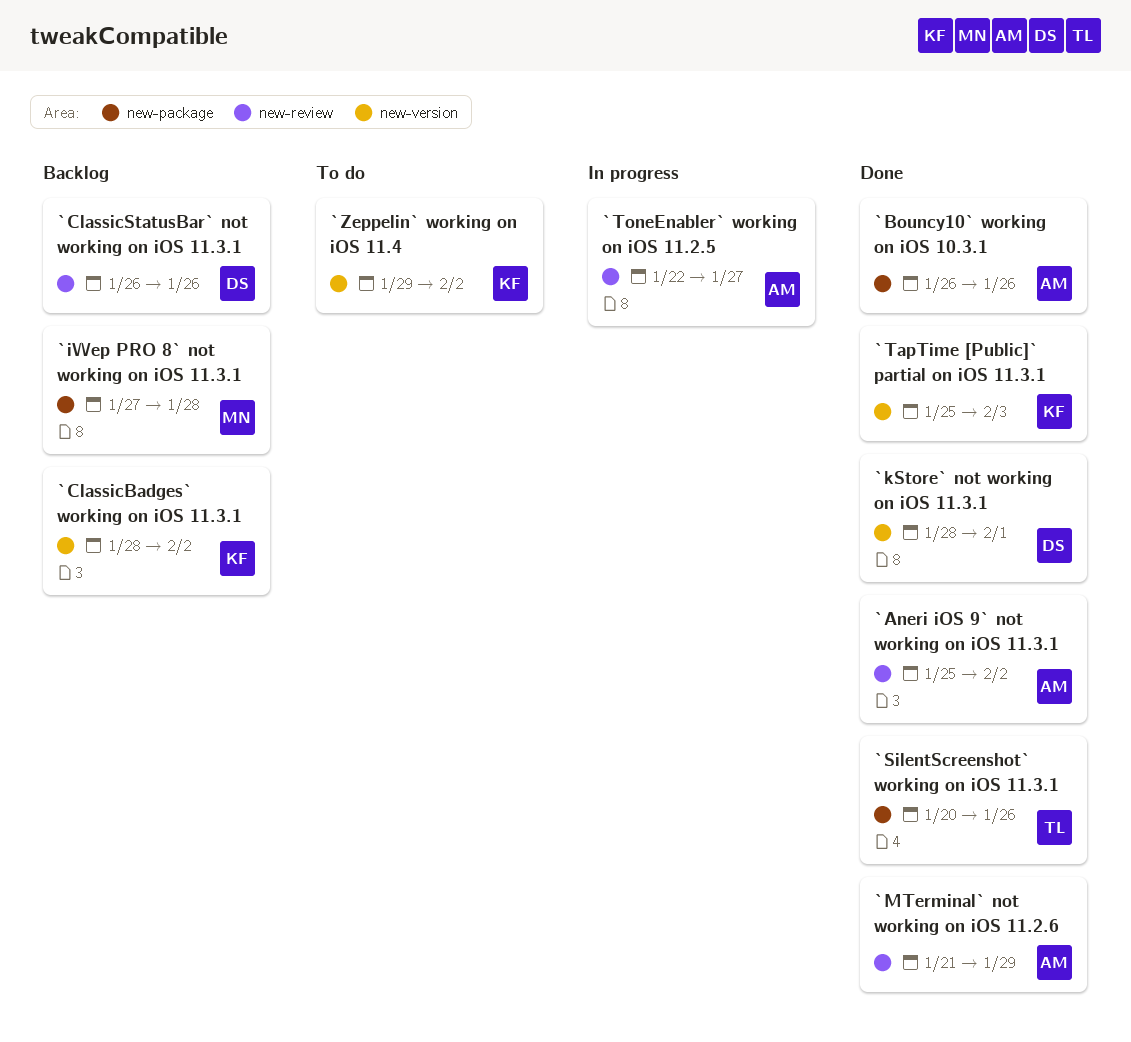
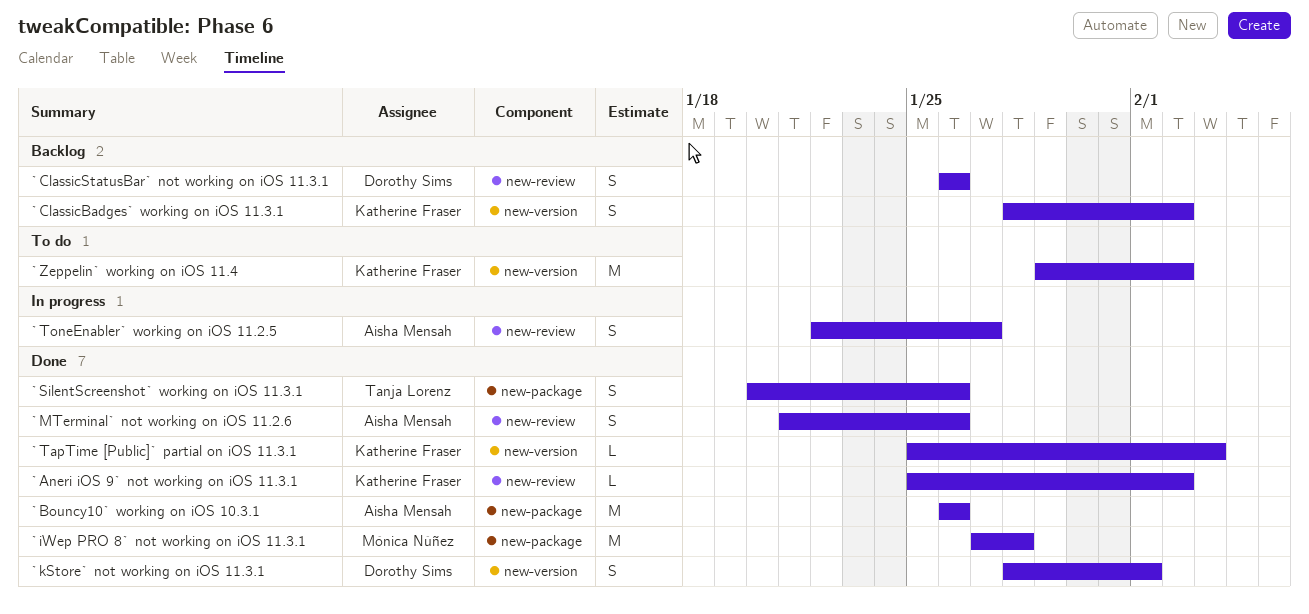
`Aneri iOS 9` not working on iOS 11.3.1, owner: Aisha Mensah -> Katherine Fraser
`iWep PRO 8` not working on iOS 11.3.1, status: Backlog -> Done
`MTerminal` not working on iOS 11.2.6, due: Jan 29 -> Jan 26

